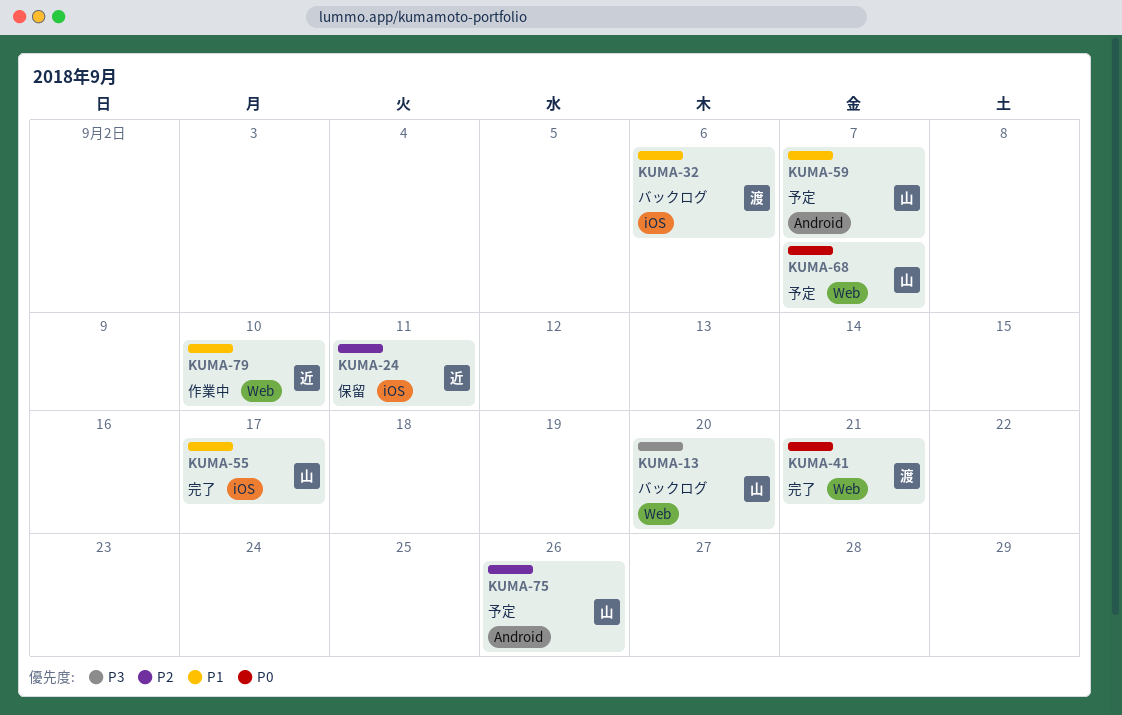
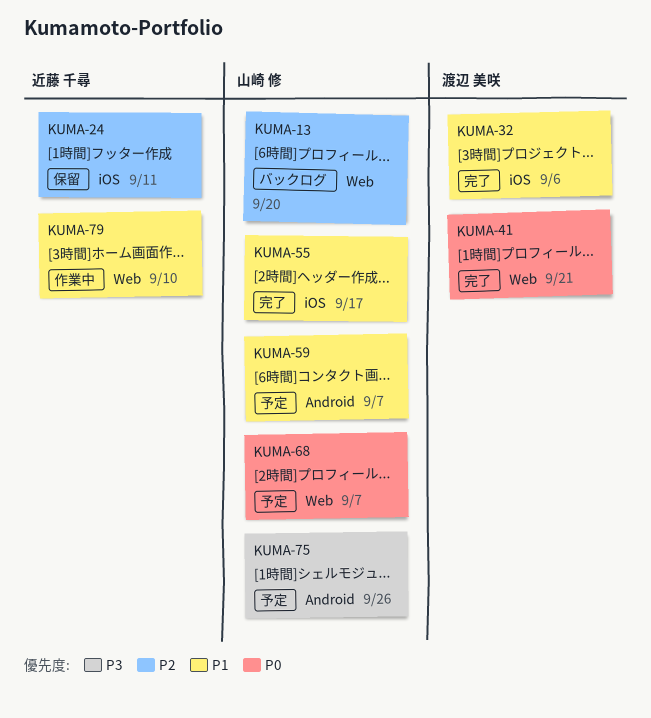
KUMA-13, priority: P3 -> P2
KUMA-32, status: バックログ -> 完了
KUMA-75, priority: P2 -> P3

